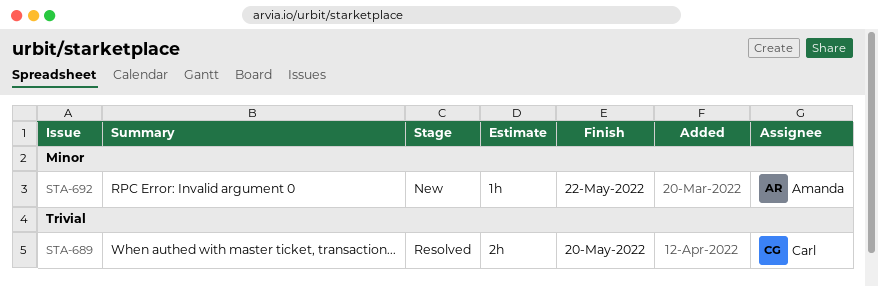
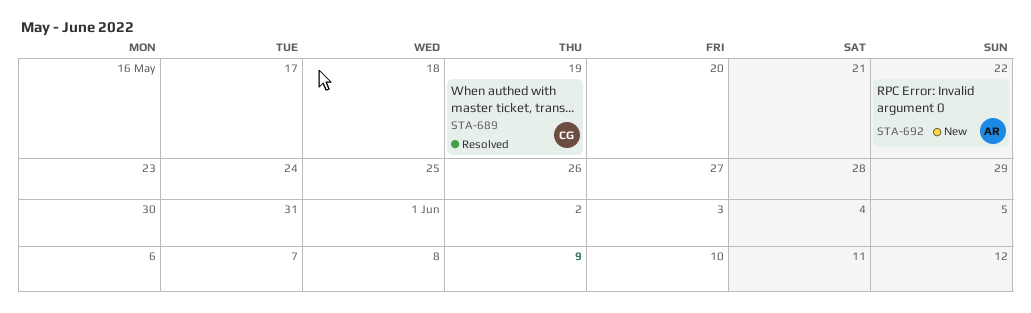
STA-689, due: May 20 -> May 19

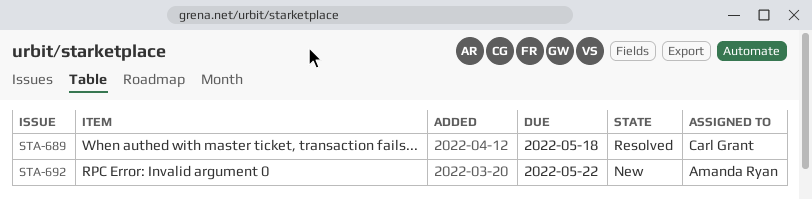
STA-689, due: May 19 -> May 18

